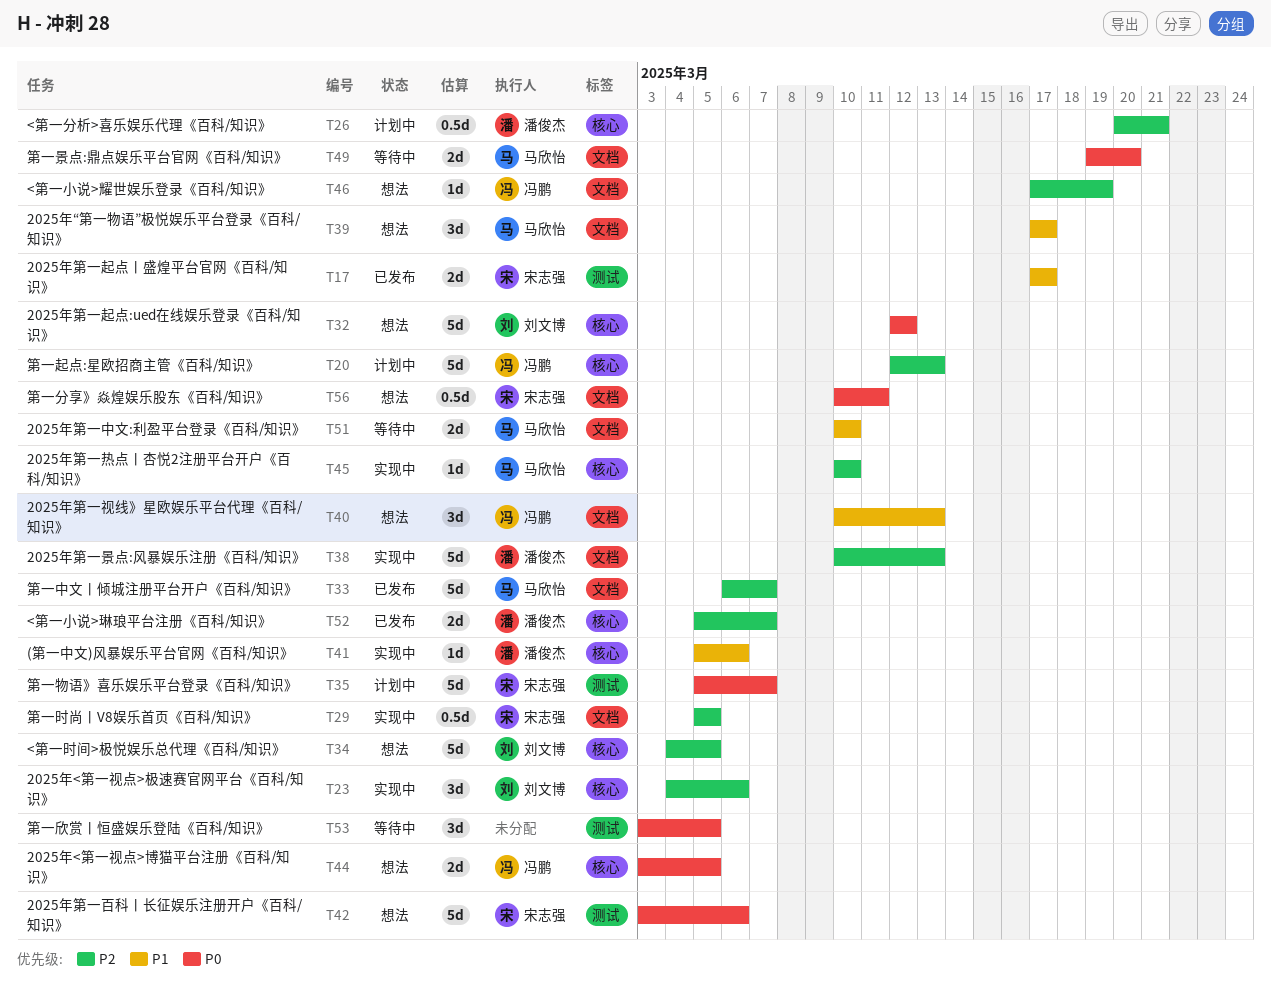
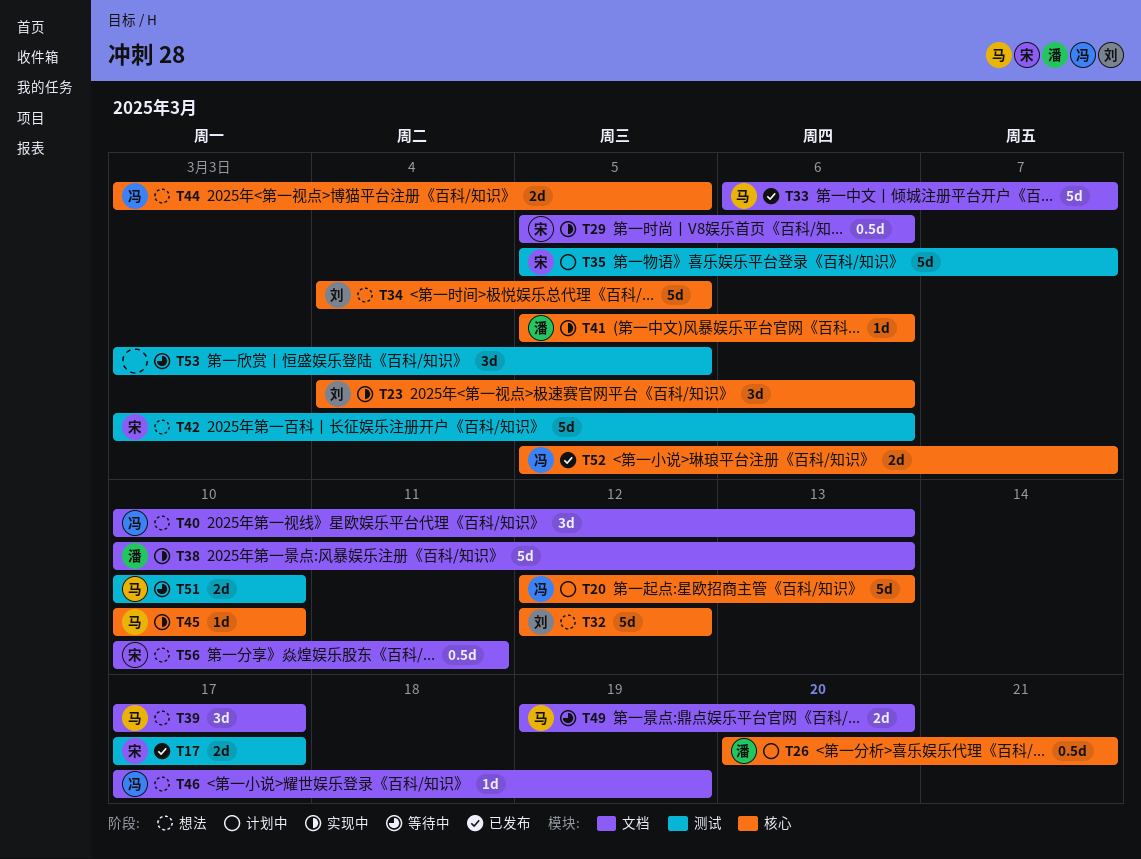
T29, due: Mar 5 -> Mar 6
T51, label: 文档 -> 测试
T52, owner: 潘俊杰 -> 冯鹏

